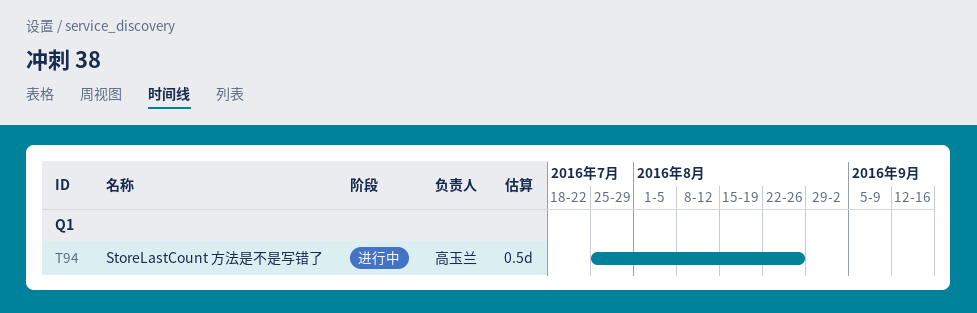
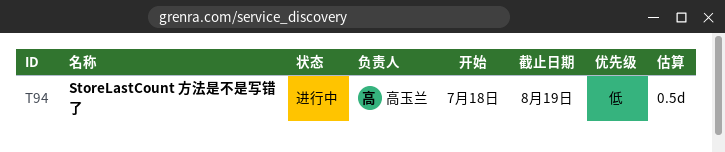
T94, start: Jul 25 -> Jul 18
T94, due: Aug 26 -> Aug 19

